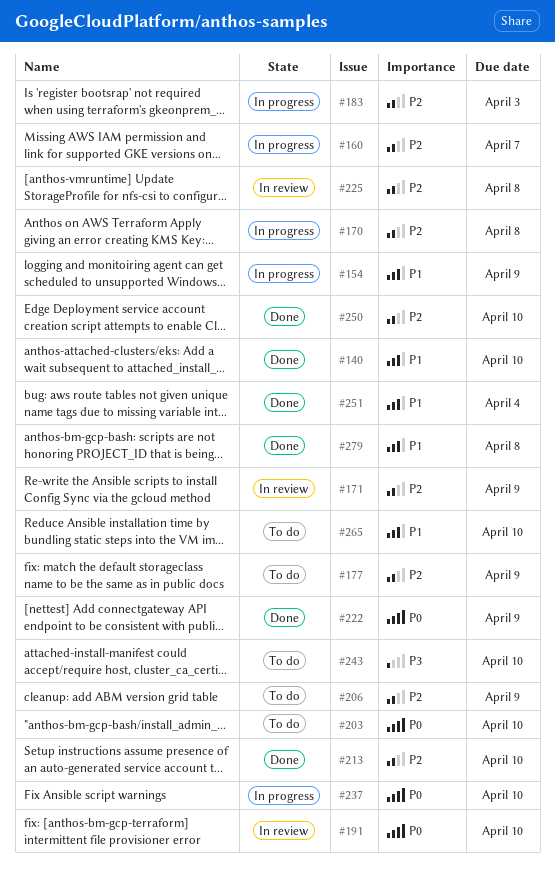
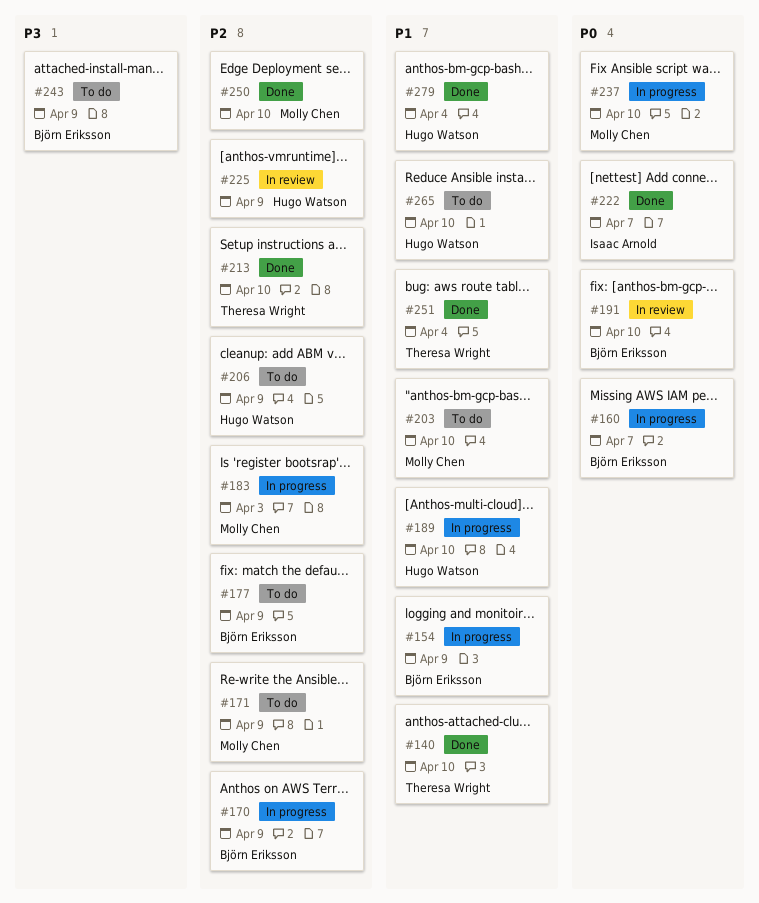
#160, priority: P2 -> P0
#170, due: Apr 8 -> Apr 9
#171, status: In review -> To do
#189: none -> present
#203, priority: P0 -> P1
#222, due: Apr 9 -> Apr 7
#225, due: Apr 8 -> Apr 9
#243, due: Apr 10 -> Apr 9
#279, due: Apr 8 -> Apr 4

